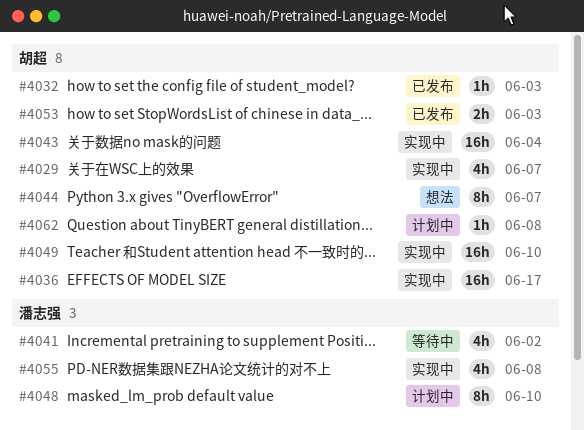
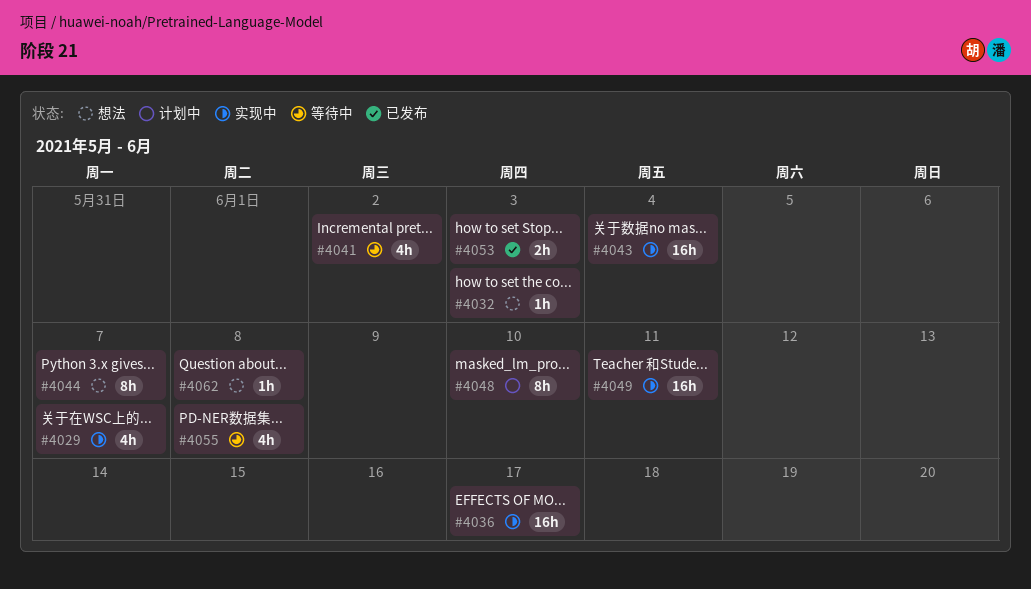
#4032, status: 已发布 -> 想法
#4049, due: Jun 10 -> Jun 11
#4055, status: 实现中 -> 等待中
#4062, status: 计划中 -> 想法

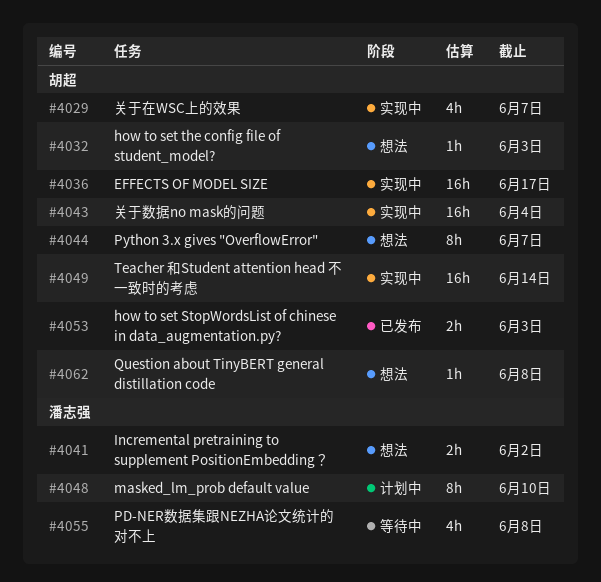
#4041, status: 等待中 -> 想法
#4041, estimate: 4h -> 2h
#4049, due: Jun 11 -> Jun 14

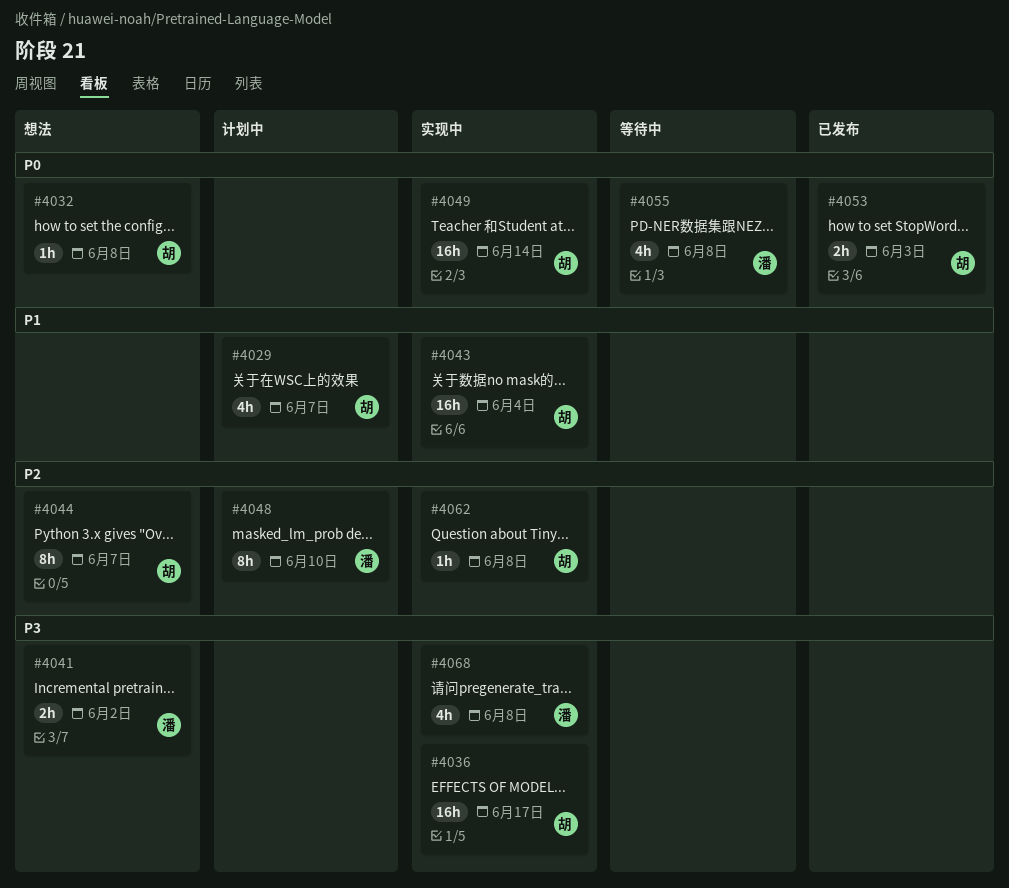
#4029, status: 实现中 -> 计划中
#4032, due: Jun 3 -> Jun 8
#4062, status: 想法 -> 实现中
#4068: none -> present

